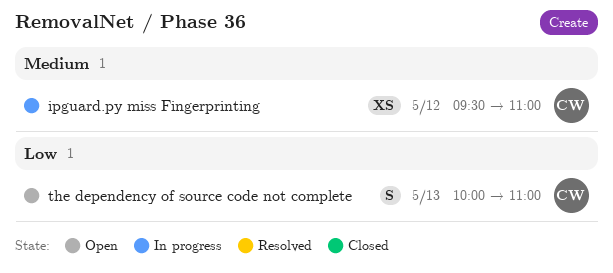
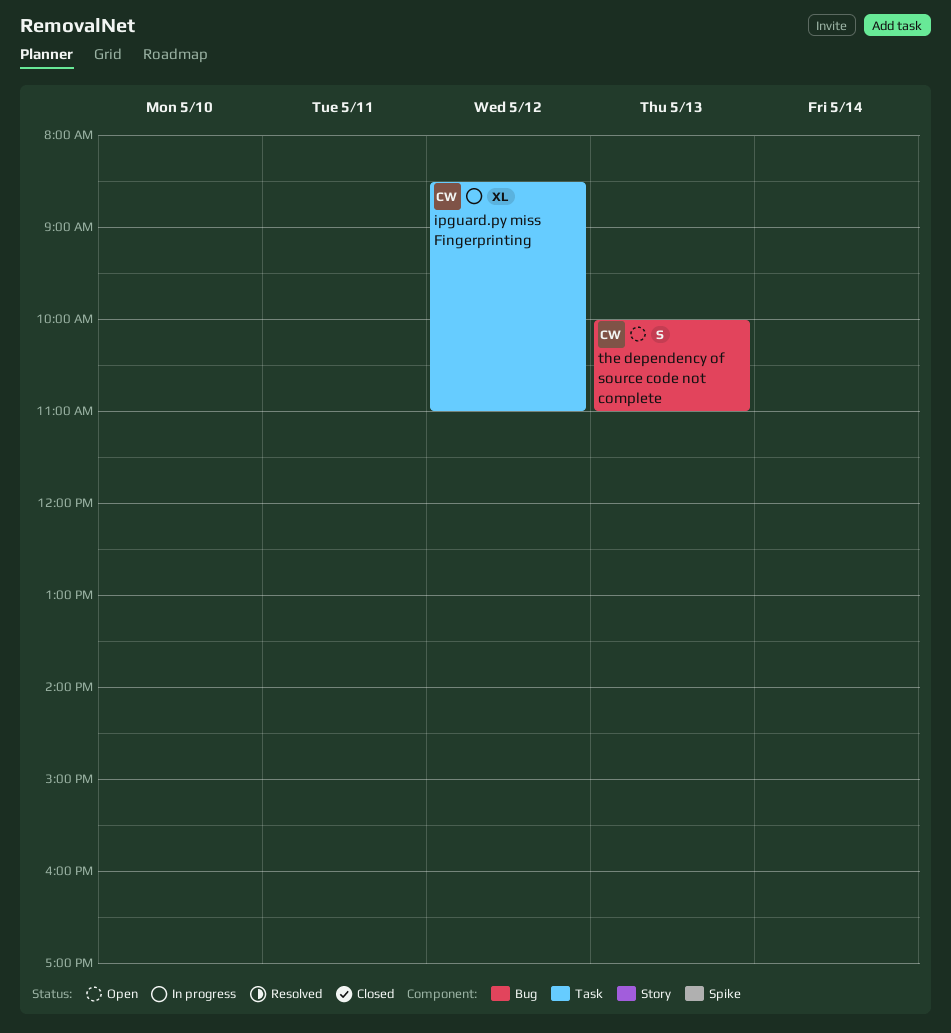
ipguard.py miss Fingerprinting, estimate: XS -> XL
ipguard.py miss Fingerprinting, begins: 09:30 -> 08:30

